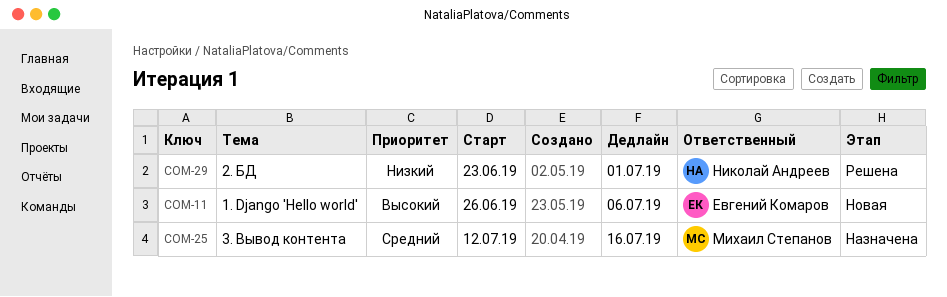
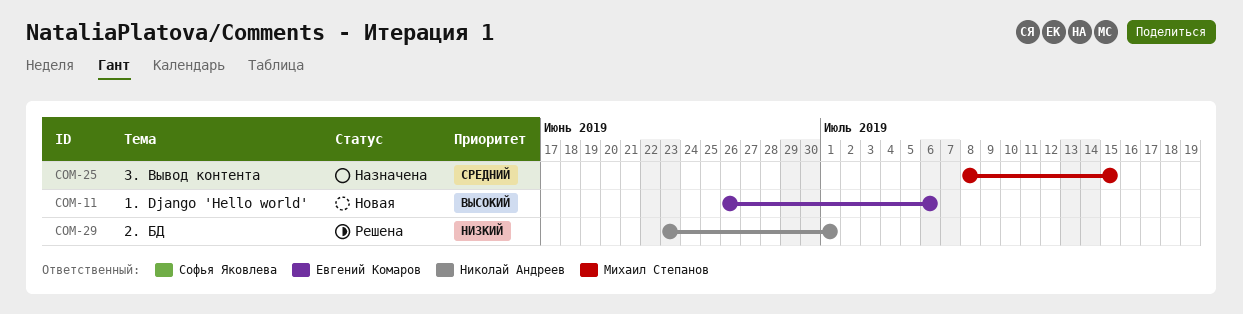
COM-25, start: Jul 12 -> Jul 8
COM-25, due: Jul 16 -> Jul 15

